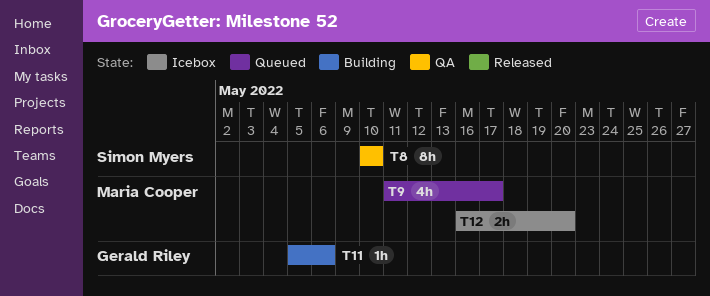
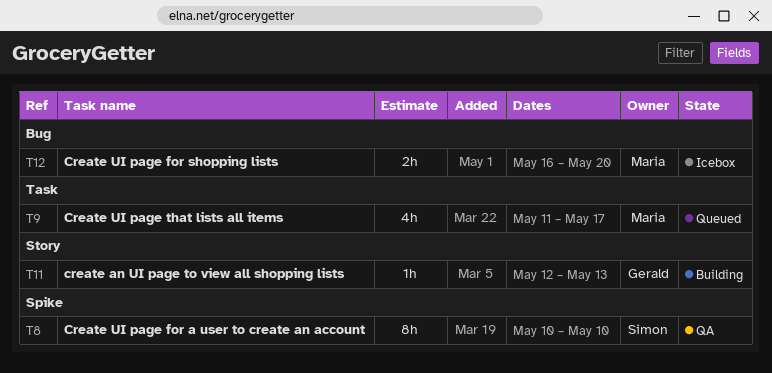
T11, start: May 5 -> May 12
T11, due: May 6 -> May 13

